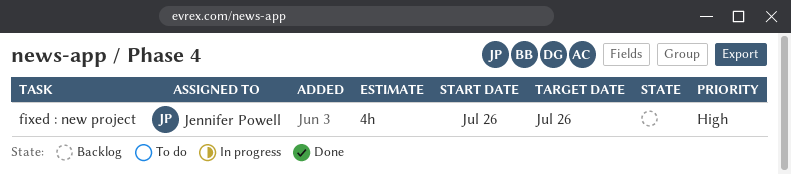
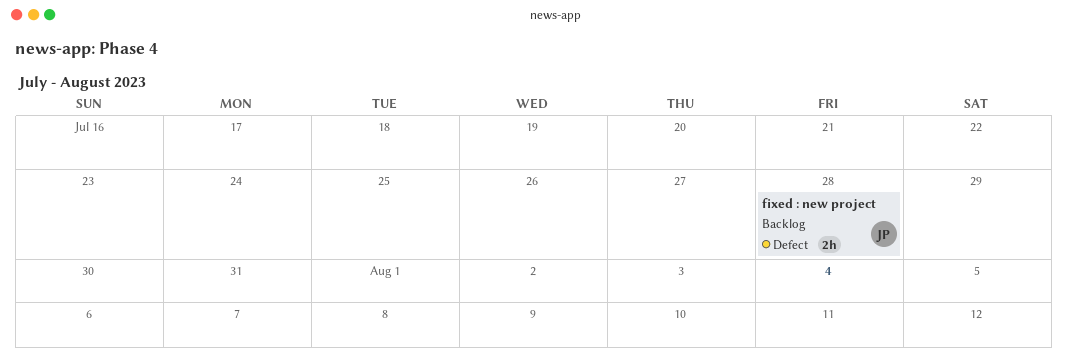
fixed : new project, estimate: 4h -> 2h
fixed : new project, due: Jul 26 -> Jul 28

